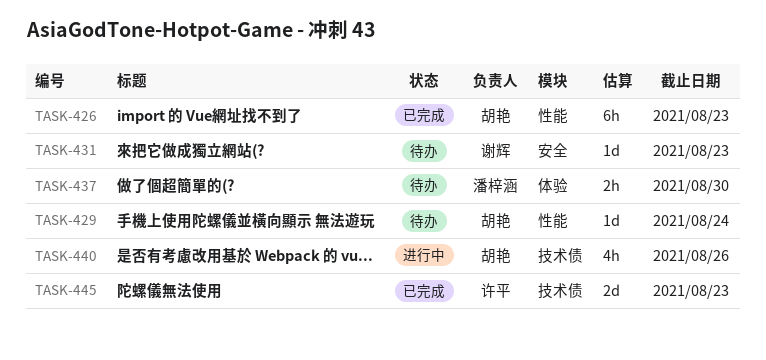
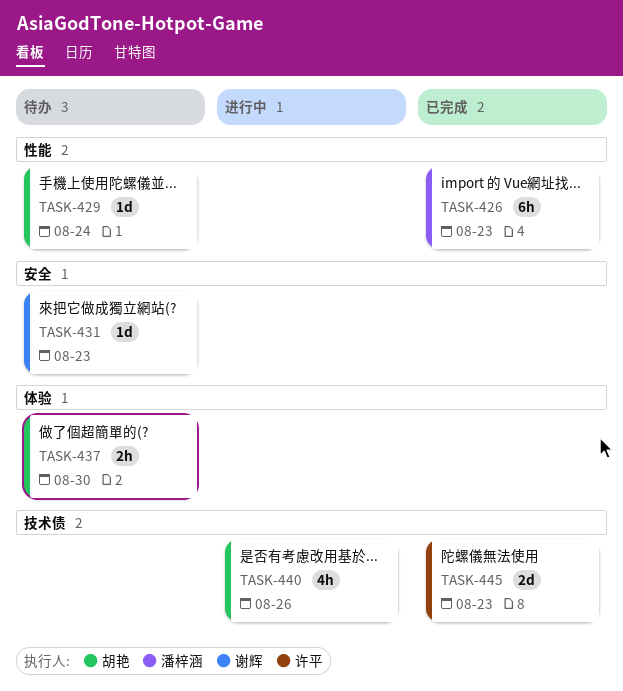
TASK-426, owner: 胡艳 -> 潘梓涵
TASK-437, owner: 潘梓涵 -> 胡艳

